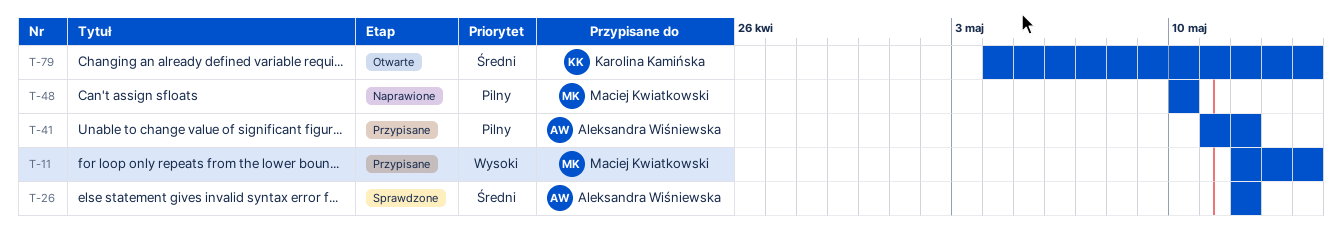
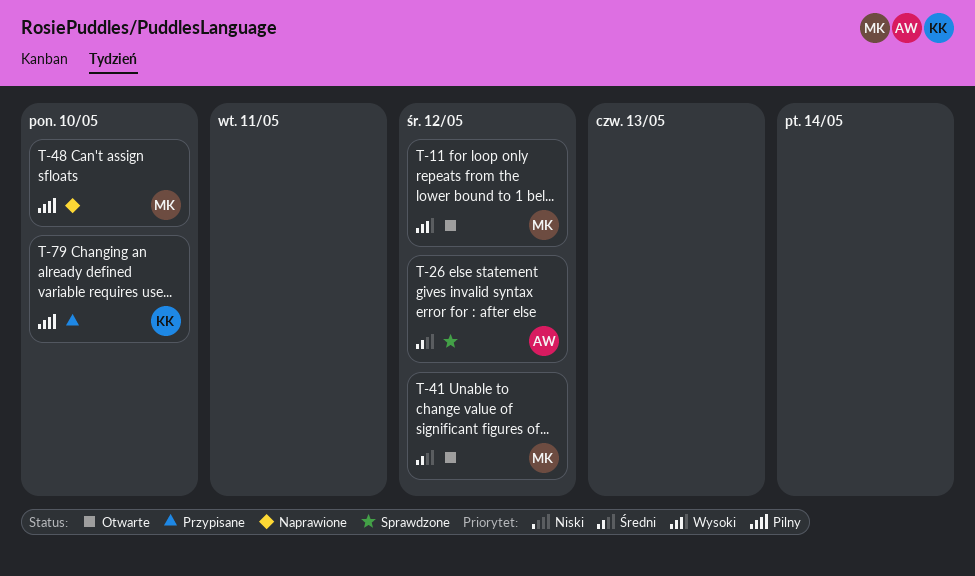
T-11, status: Przypisane -> Otwarte
T-11, due: May 14 -> May 12
T-41, status: Przypisane -> Otwarte
T-41, owner: Aleksandra Wiśniewska -> Maciej Kwiatkowski
T-41, priority: Pilny -> Średni
T-79, status: Otwarte -> Przypisane
T-79, priority: Średni -> Pilny
T-79, due: May 14 -> May 10

